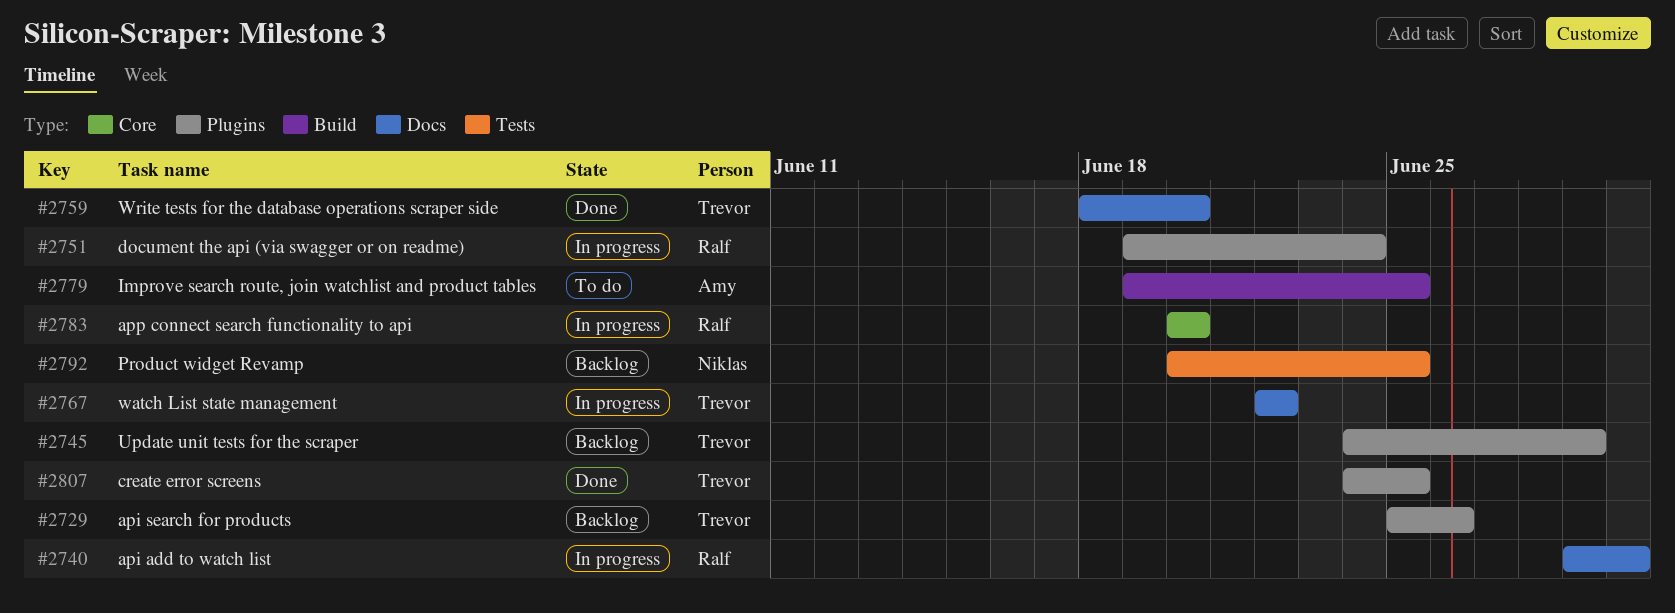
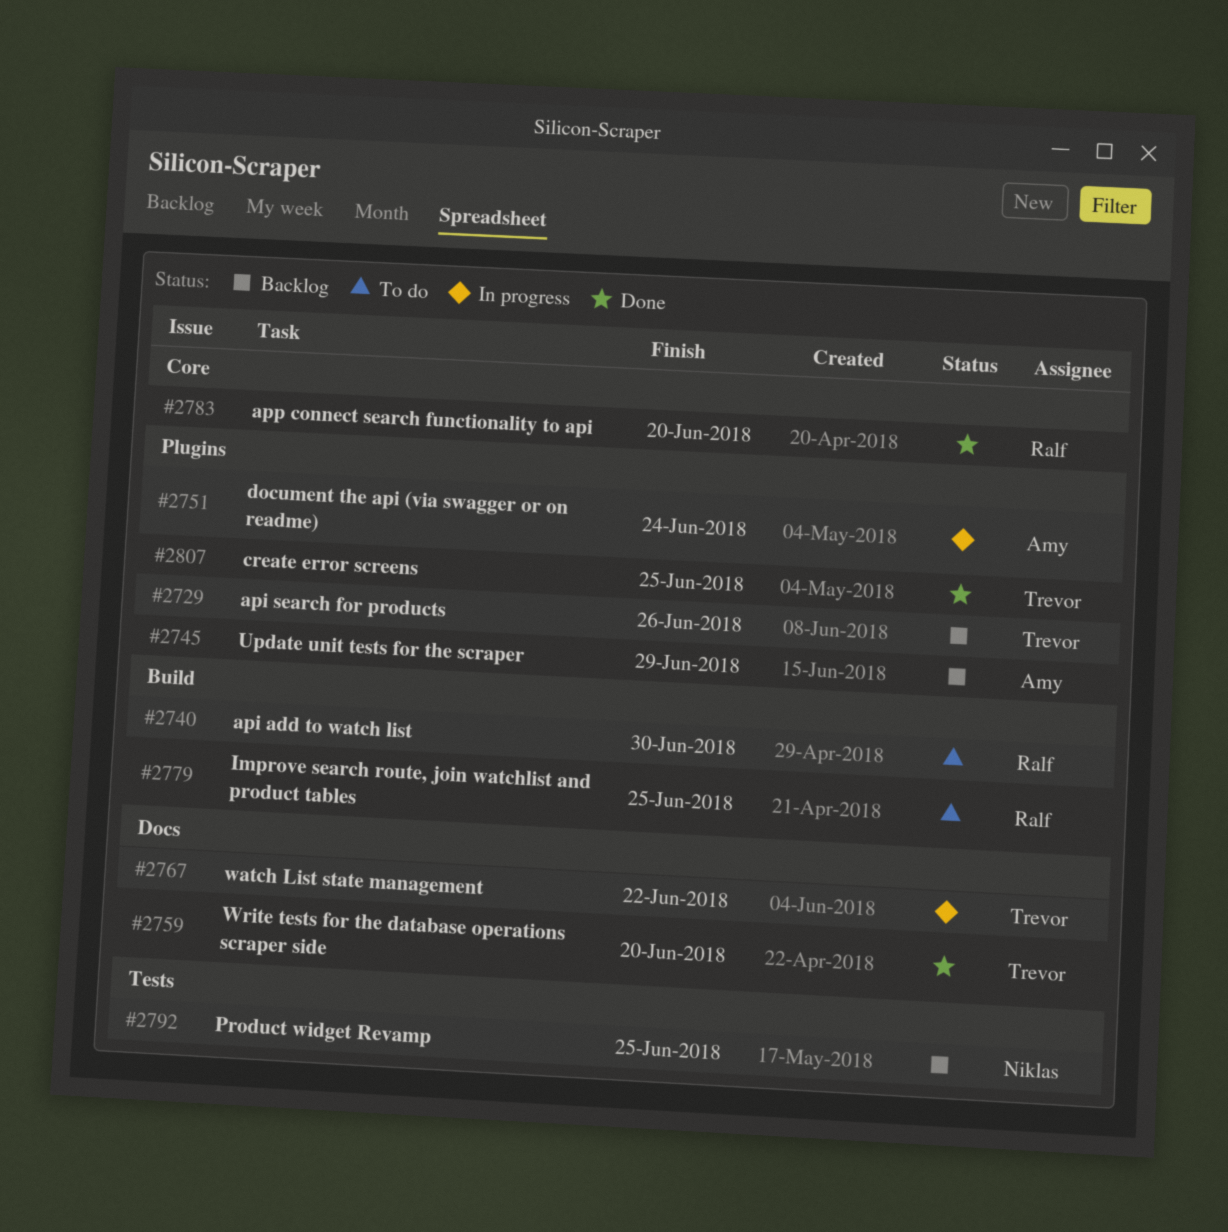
#2740, status: In progress -> To do
#2740, label: Docs -> Build
#2745, owner: Trevor -> Amy
#2751, owner: Ralf -> Amy
#2779, owner: Amy -> Ralf
#2783, status: In progress -> Done

